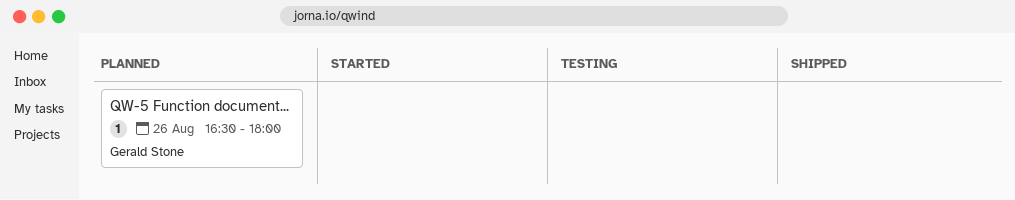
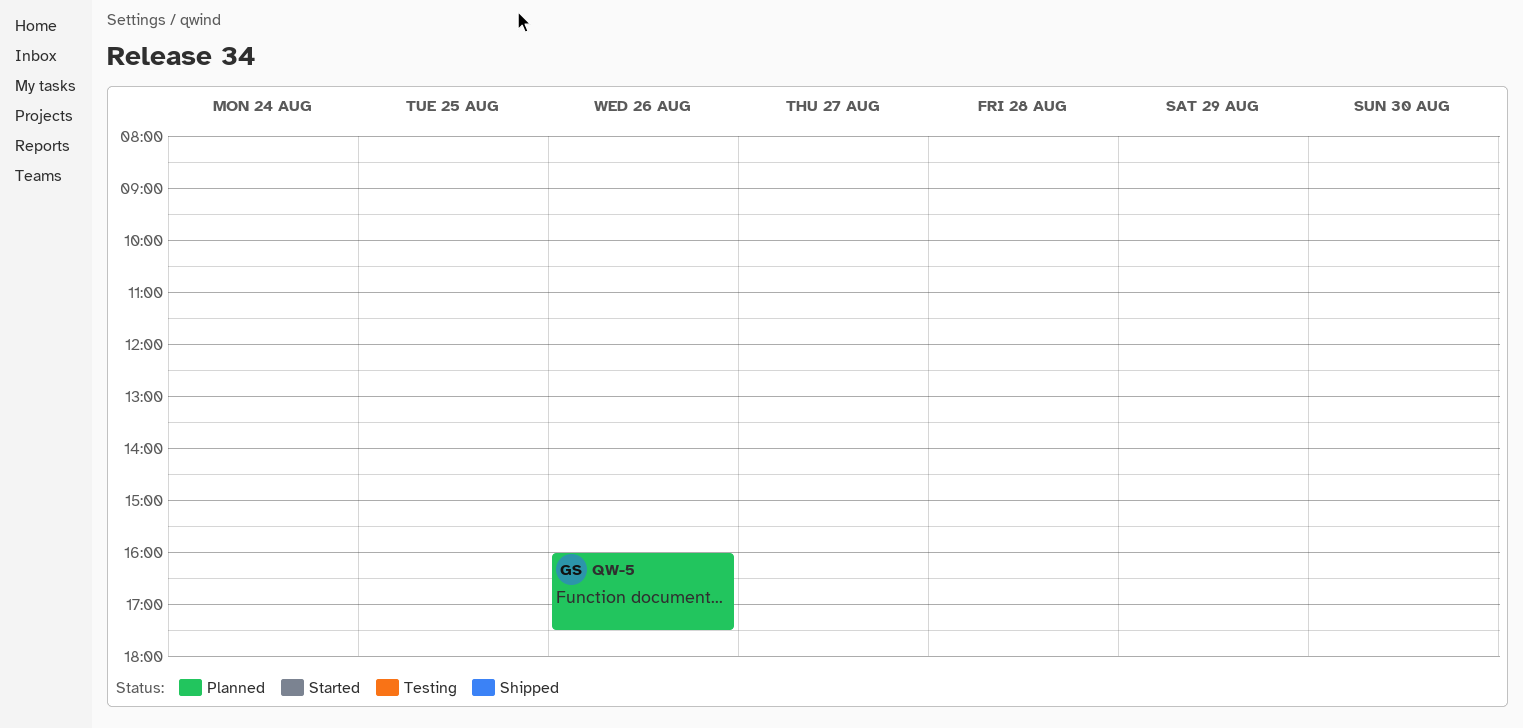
QW-5, begins: 16:30 -> 16:00
QW-5, ends: 18:00 -> 17:30

